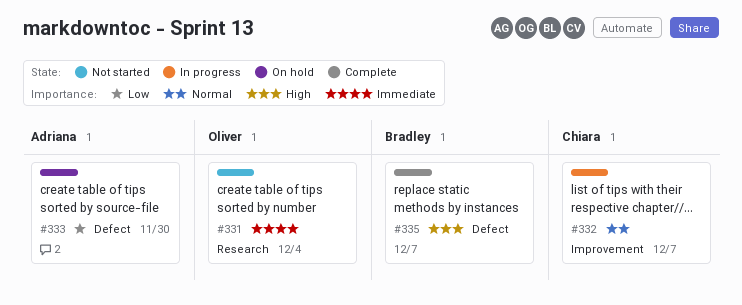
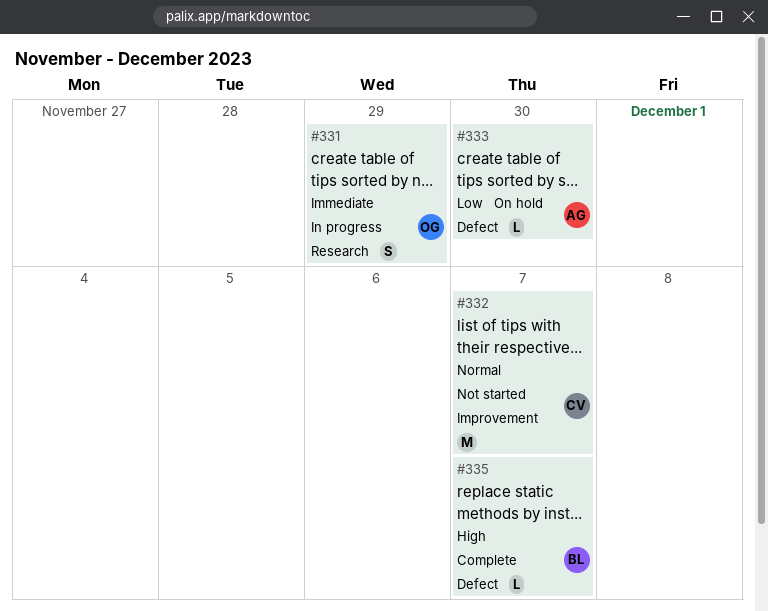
#331, status: Not started -> In progress
#331, due: Dec 4 -> Nov 29
#332, status: In progress -> Not started

